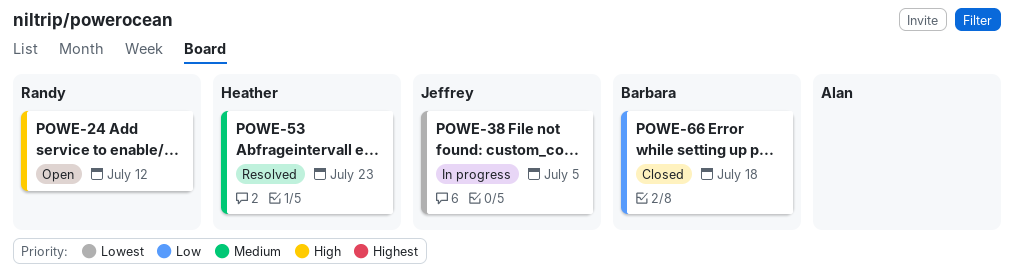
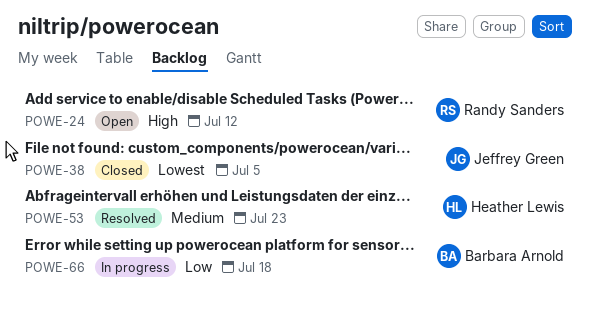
POWE-38, status: In progress -> Closed
POWE-66, status: Closed -> In progress

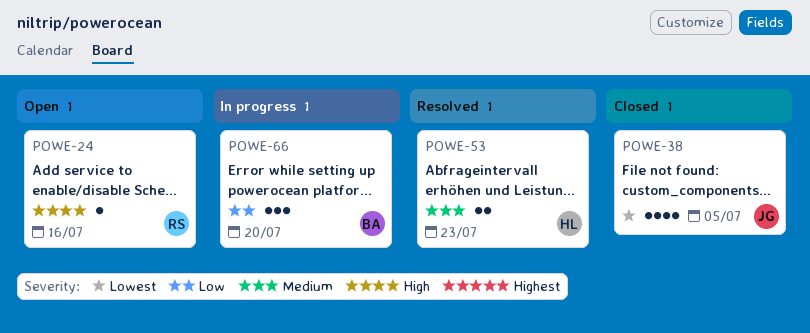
POWE-24, due: Jul 12 -> Jul 16
POWE-66, due: Jul 18 -> Jul 20

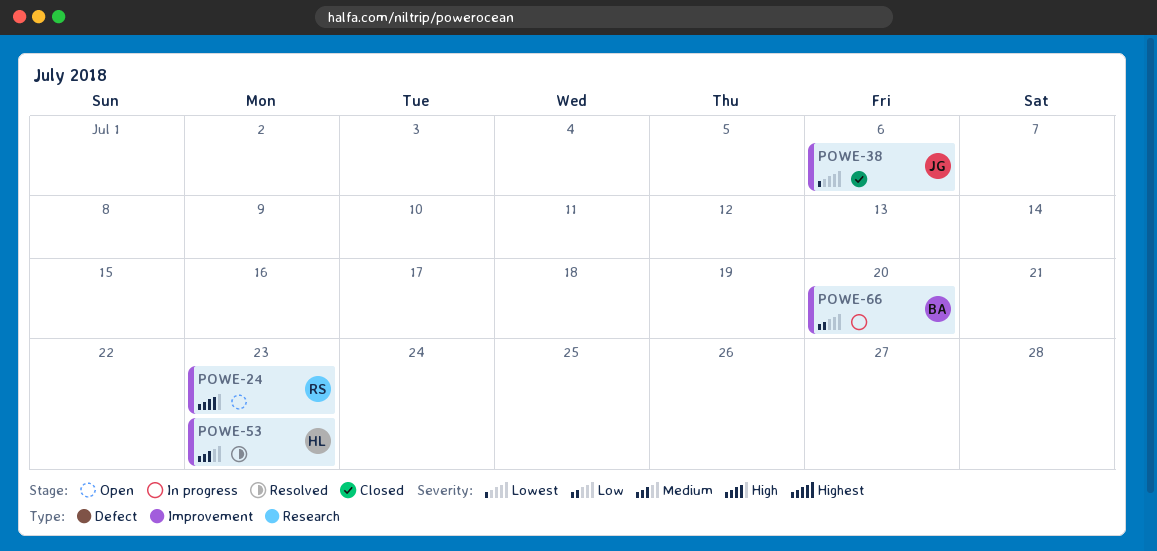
POWE-24, due: Jul 16 -> Jul 23
POWE-38, due: Jul 5 -> Jul 6

